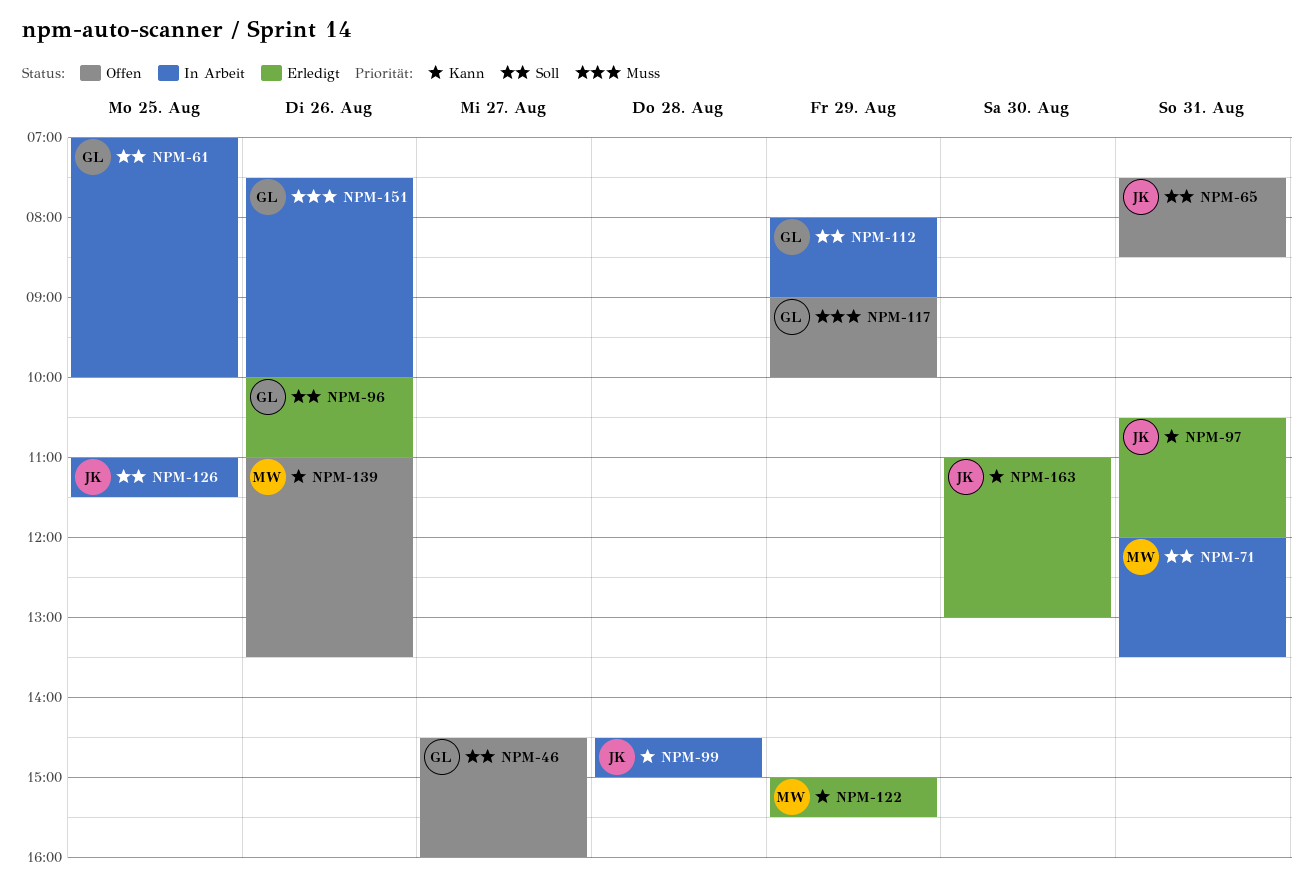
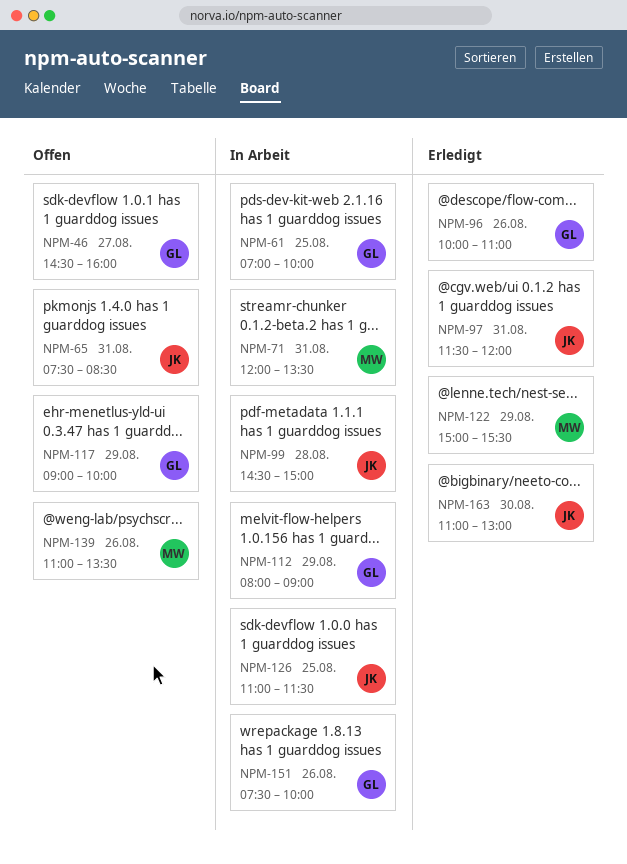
NPM-97, begins: 10:30 -> 11:30

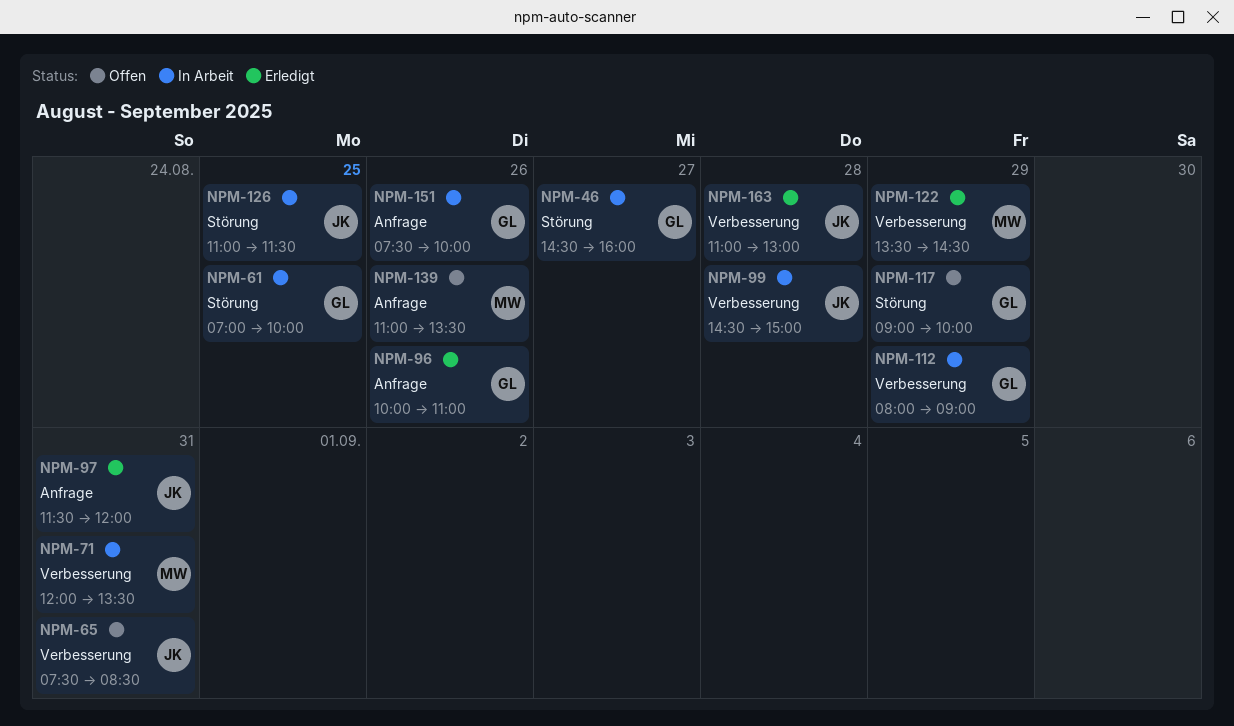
NPM-46, status: Offen -> In Arbeit
NPM-122, begins: 15:00 -> 13:30
NPM-122, ends: 15:30 -> 14:30
NPM-163, day: Aug 30 -> Aug 28

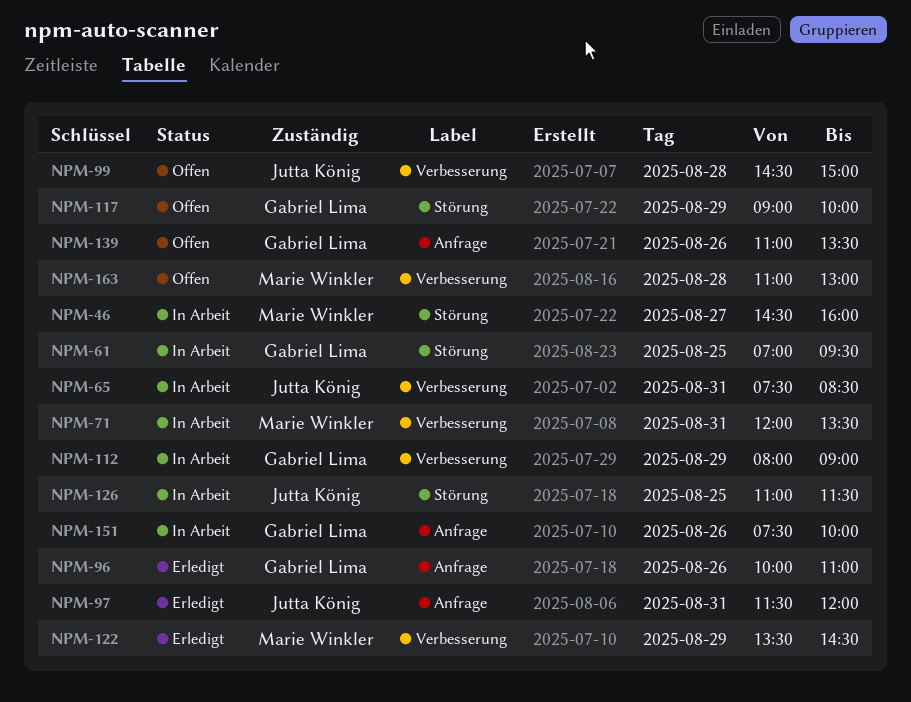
NPM-46, owner: Gabriel Lima -> Marie Winkler
NPM-61, ends: 10:00 -> 09:30
NPM-65, status: Offen -> In Arbeit
NPM-99, status: In Arbeit -> Offen
NPM-139, owner: Marie Winkler -> Gabriel Lima
NPM-163, status: Erledigt -> Offen
NPM-163, owner: Jutta König -> Marie Winkler

